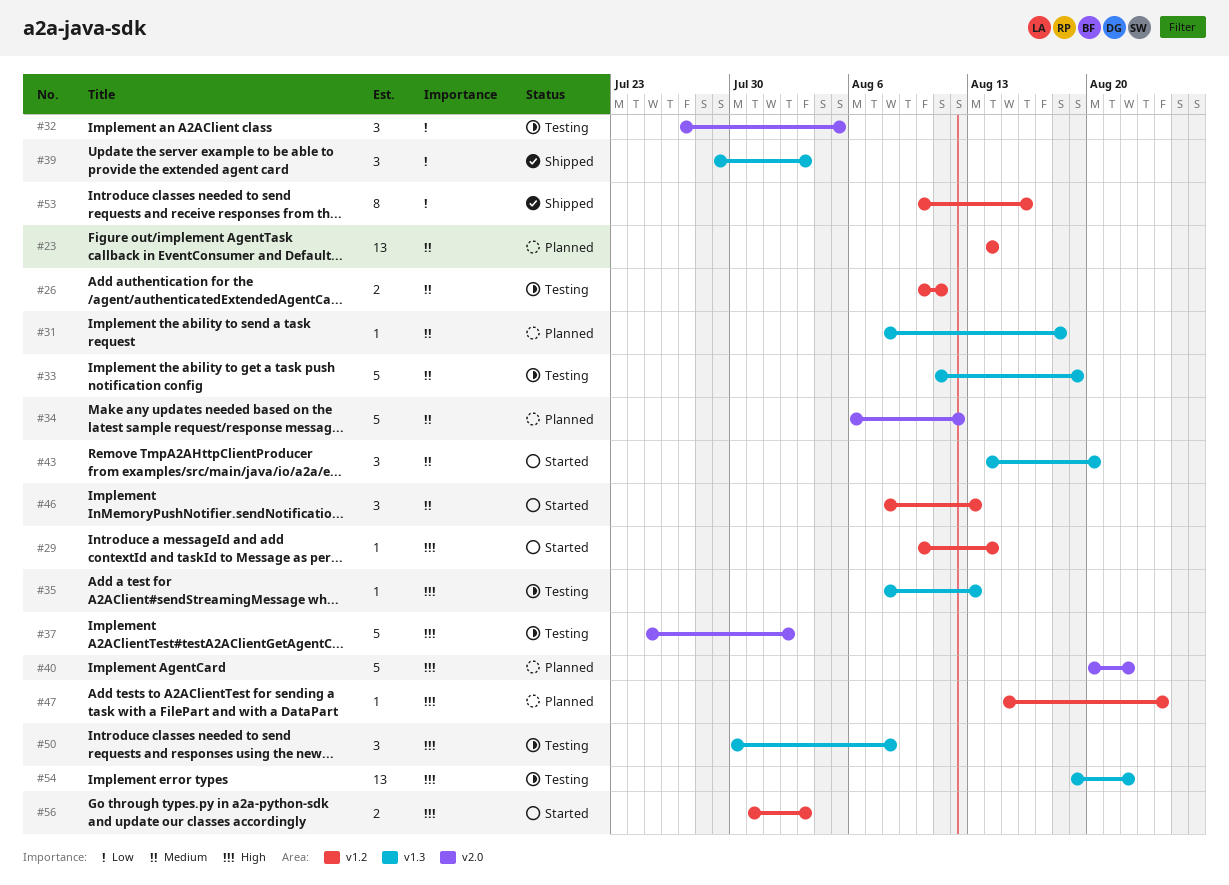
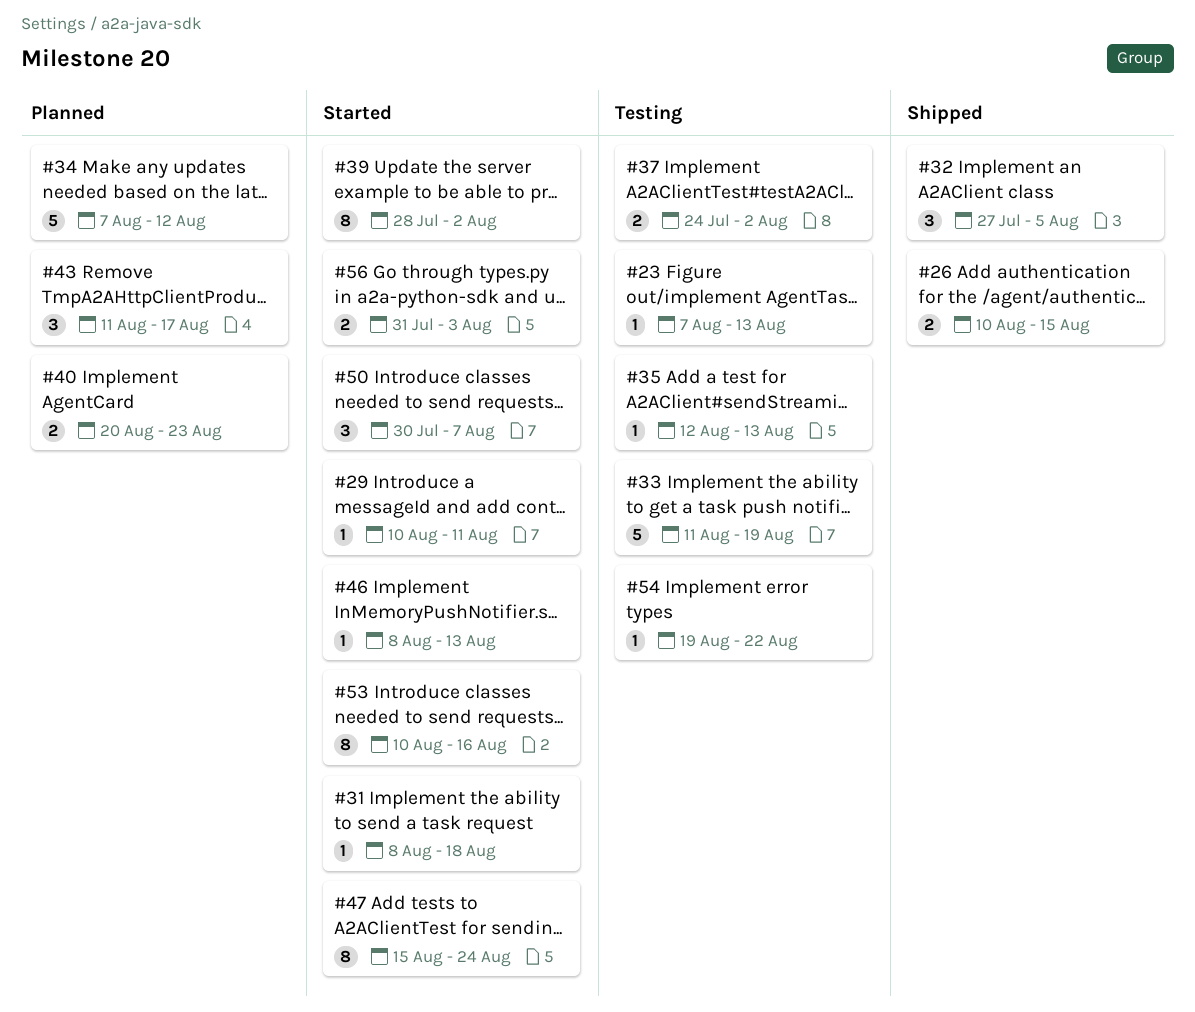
#23, status: Planned -> Testing
#23, estimate: 13 -> 1
#23, start: Aug 14 -> Aug 7
#23, due: Aug 14 -> Aug 13
#26, status: Testing -> Shipped
#26, due: Aug 11 -> Aug 15
#29, due: Aug 14 -> Aug 11
#31, status: Planned -> Started
#32, status: Testing -> Shipped
#34, start: Aug 6 -> Aug 7
#35, start: Aug 8 -> Aug 12
#37, estimate: 5 -> 2
#37, start: Jul 25 -> Jul 24
#39, status: Shipped -> Started
#39, estimate: 3 -> 8
#39, start: Jul 29 -> Jul 28
#39, due: Aug 3 -> Aug 2
#40, estimate: 5 -> 2
#40, due: Aug 22 -> Aug 23
#43, status: Started -> Planned
#43, start: Aug 14 -> Aug 11
#43, due: Aug 20 -> Aug 17
#46, estimate: 3 -> 1
#47, status: Planned -> Started
#47, estimate: 1 -> 8
#50, status: Testing -> Started
#50, due: Aug 8 -> Aug 7
#53, status: Shipped -> Started
#54, estimate: 13 -> 1

